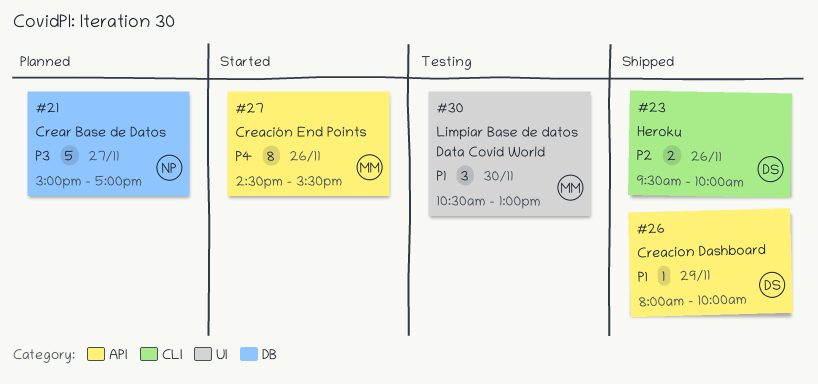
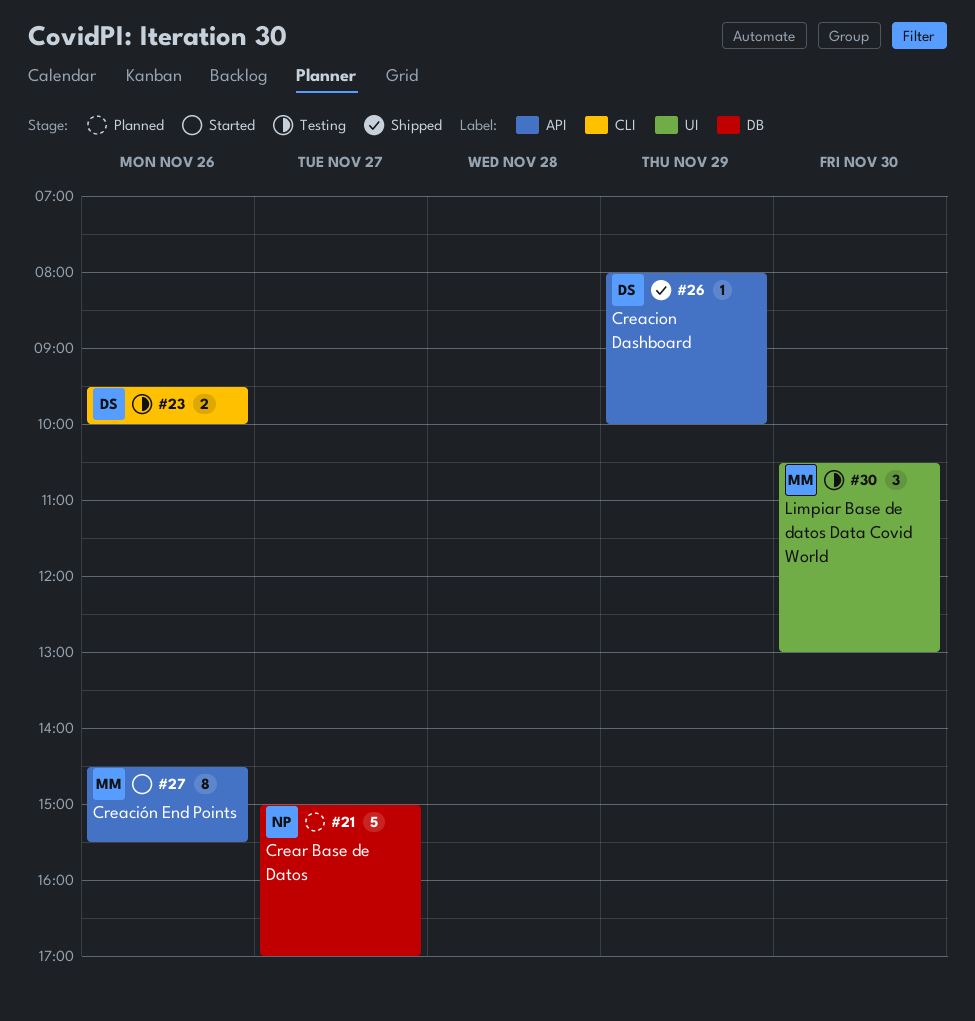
#23, status: Shipped -> Testing

